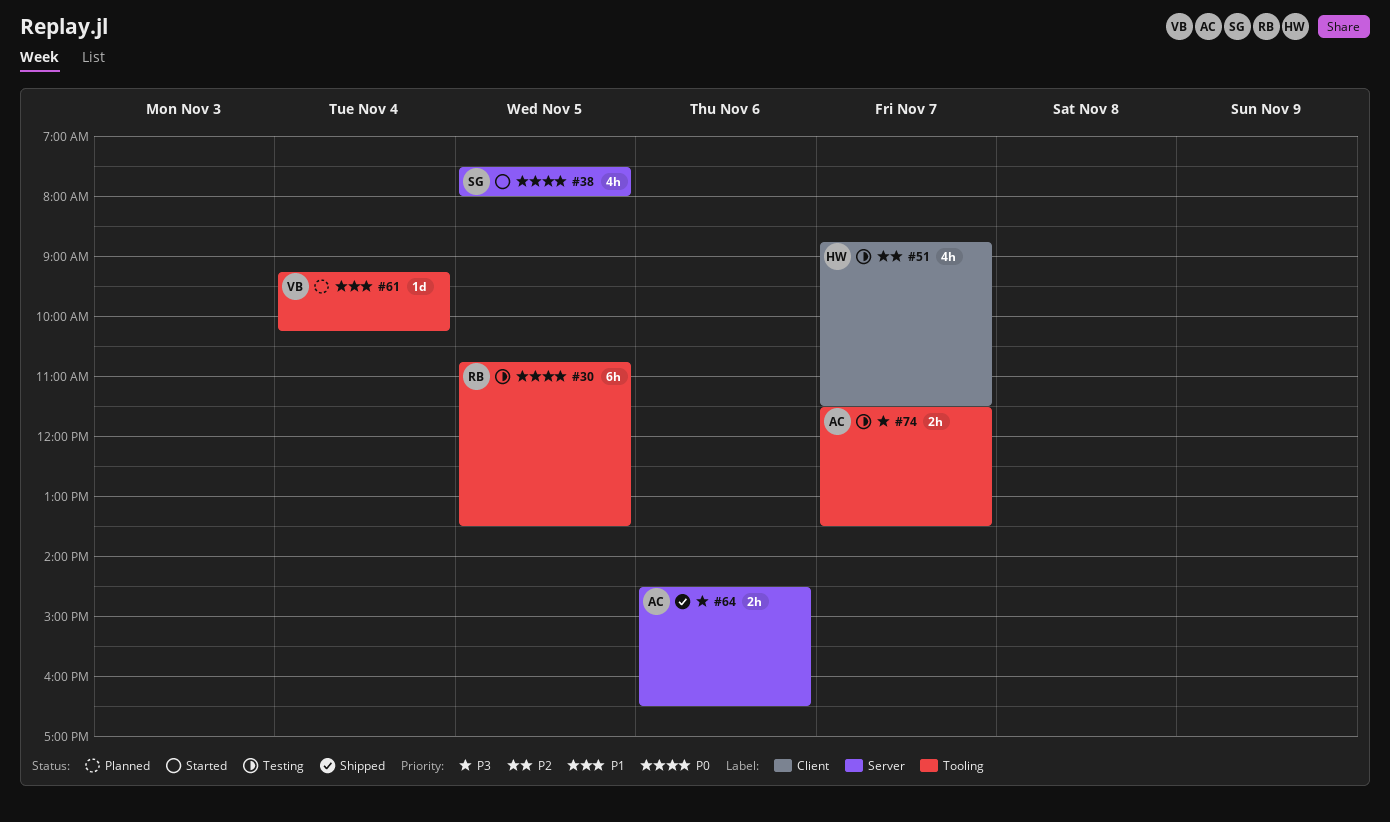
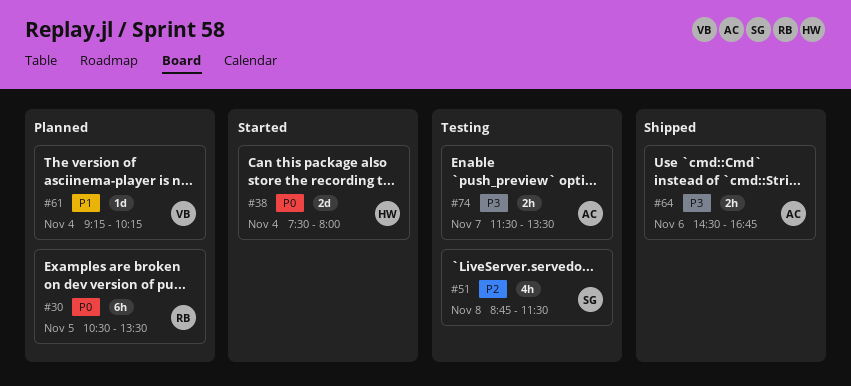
#30, status: Testing -> Planned
#30, begins: 10:45 -> 10:30
#38, owner: SG -> HW
#38, estimate: 4h -> 2d
#38, day: Nov 5 -> Nov 4
#51, owner: HW -> SG
#51, day: Nov 7 -> Nov 8
#64, ends: 16:30 -> 16:45

